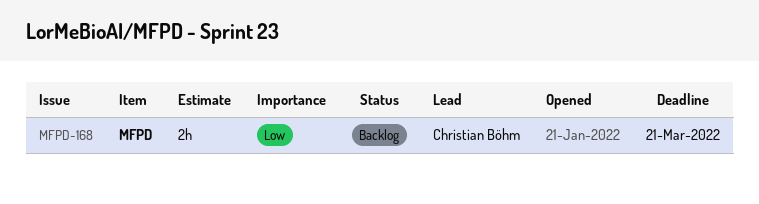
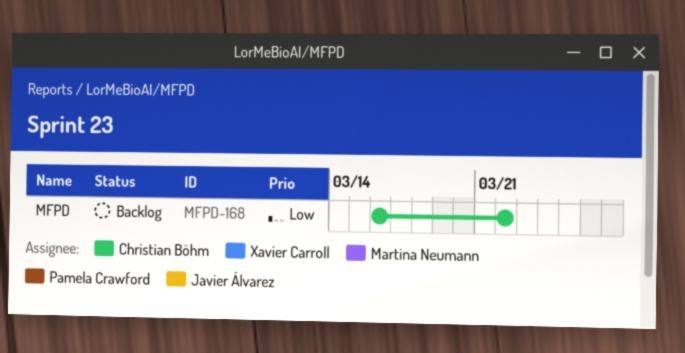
MFPD-168, due: Mar 21 -> Mar 22

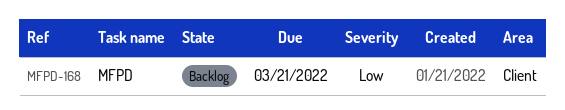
MFPD-168, due: Mar 22 -> Mar 21

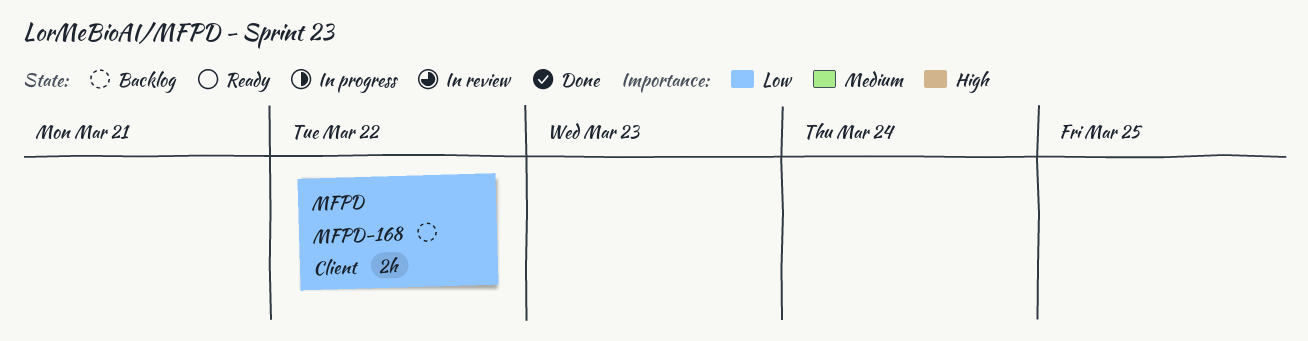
MFPD-168, due: Mar 21 -> Mar 22

